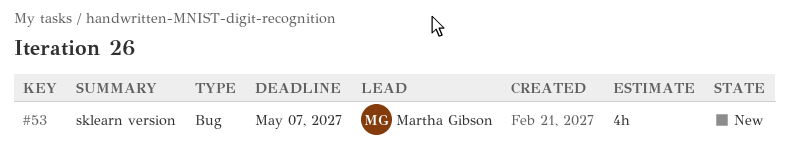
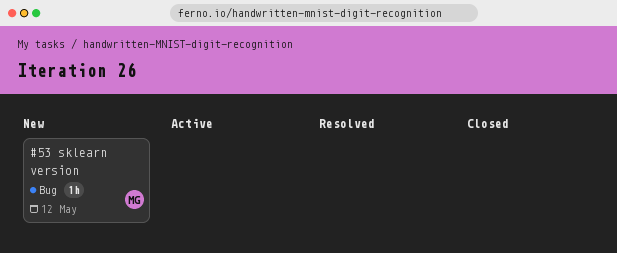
#53, estimate: 4h -> 1h
#53, due: May 7 -> May 12

